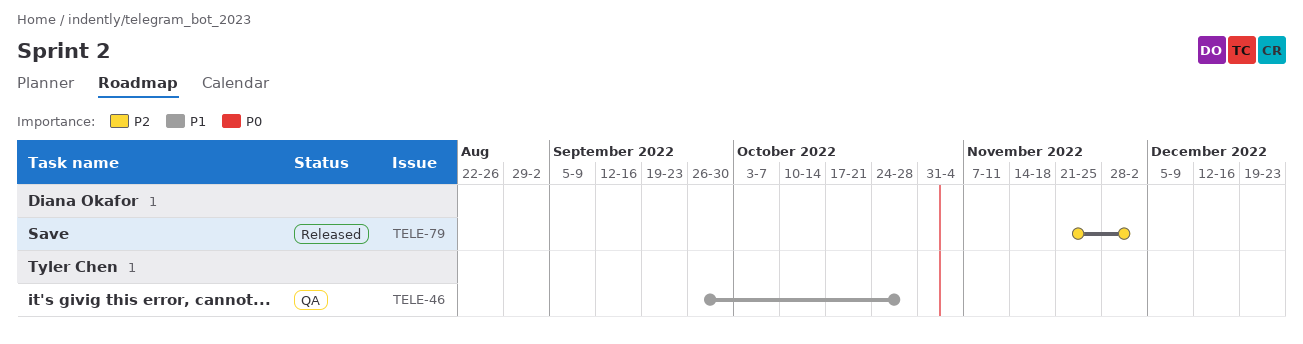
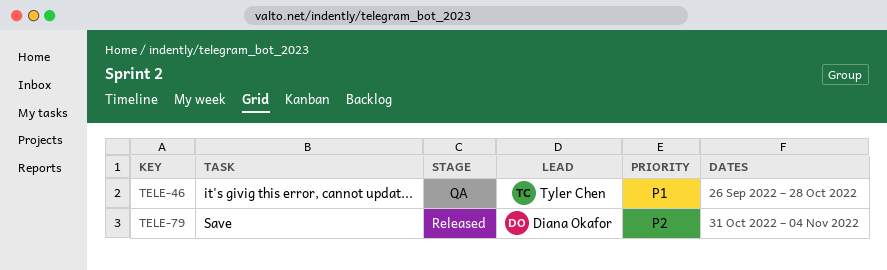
TELE-79, start: Nov 21 -> Oct 31
TELE-79, due: Dec 2 -> Nov 4

